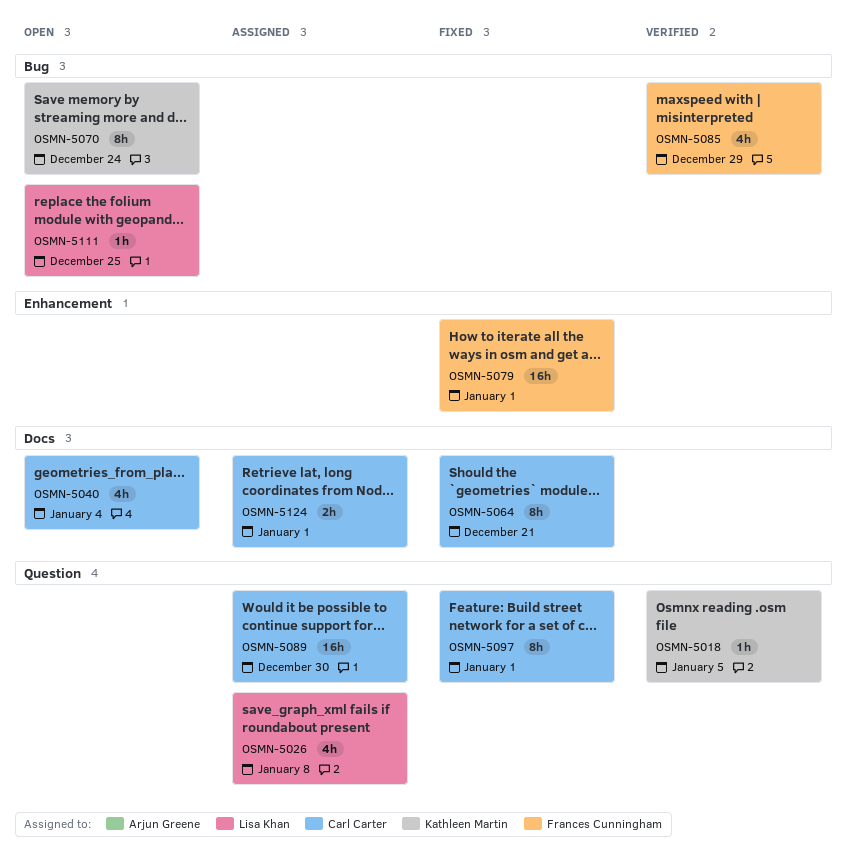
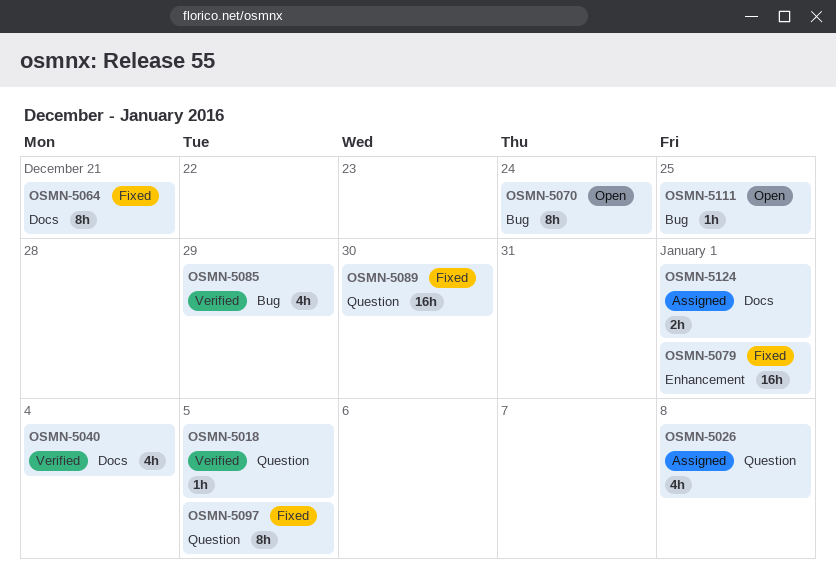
OSMN-5040, status: Open -> Verified
OSMN-5089, status: Assigned -> Fixed
OSMN-5097, due: Jan 1 -> Jan 5

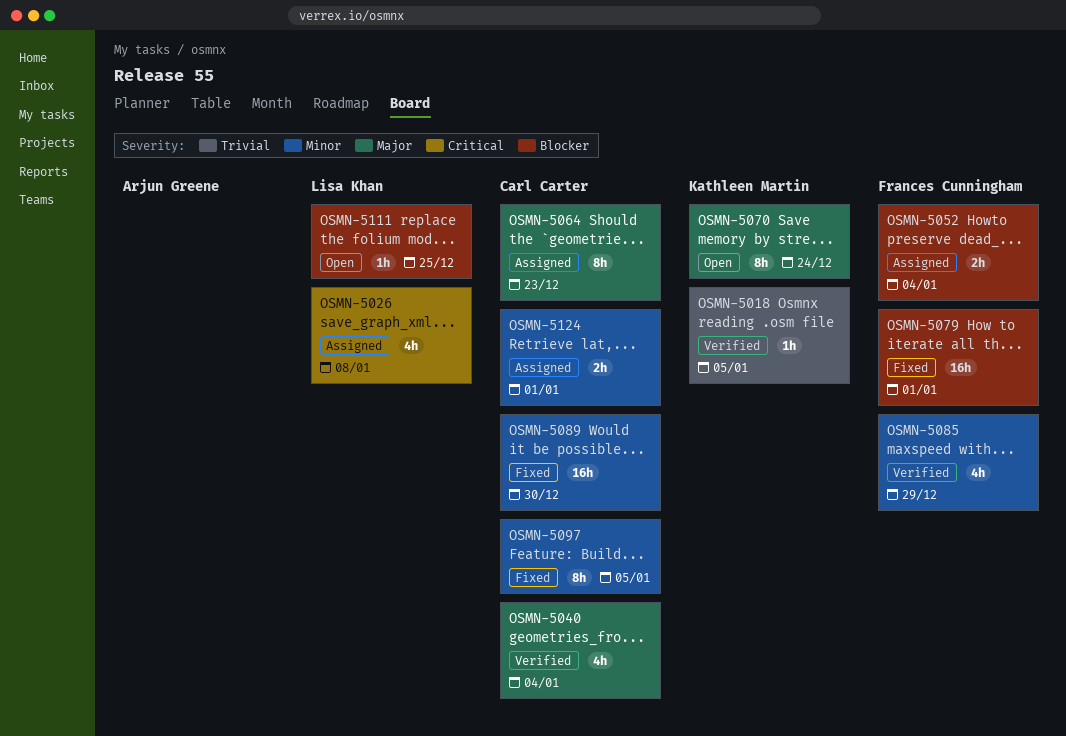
OSMN-5052: none -> present
OSMN-5064, status: Fixed -> Assigned
OSMN-5064, due: Dec 21 -> Dec 23

